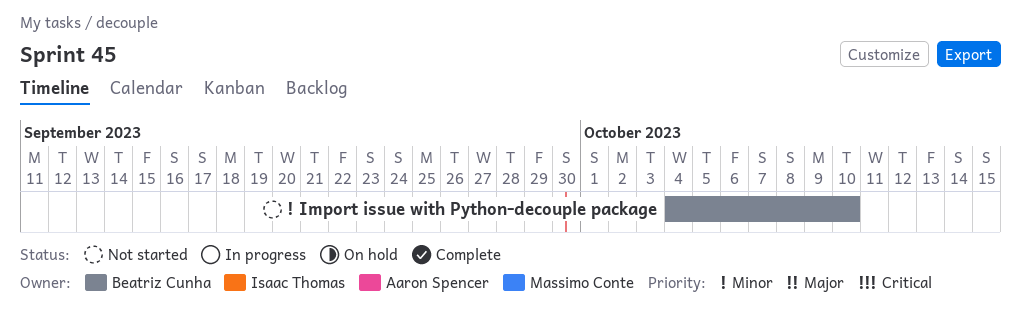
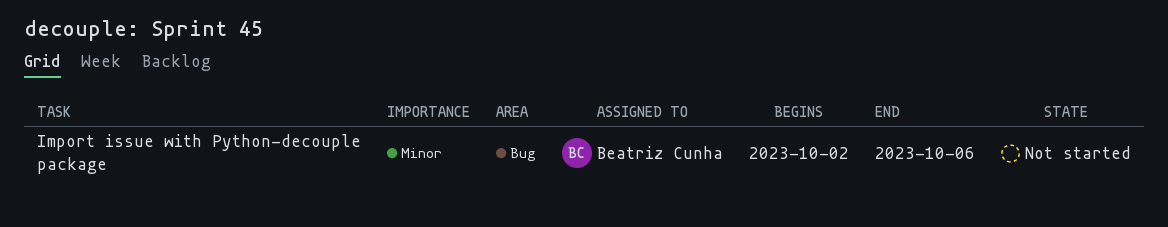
Import issue with Python-decouple package, start: Oct 4 -> Oct 2
Import issue with Python-decouple package, due: Oct 10 -> Oct 6

